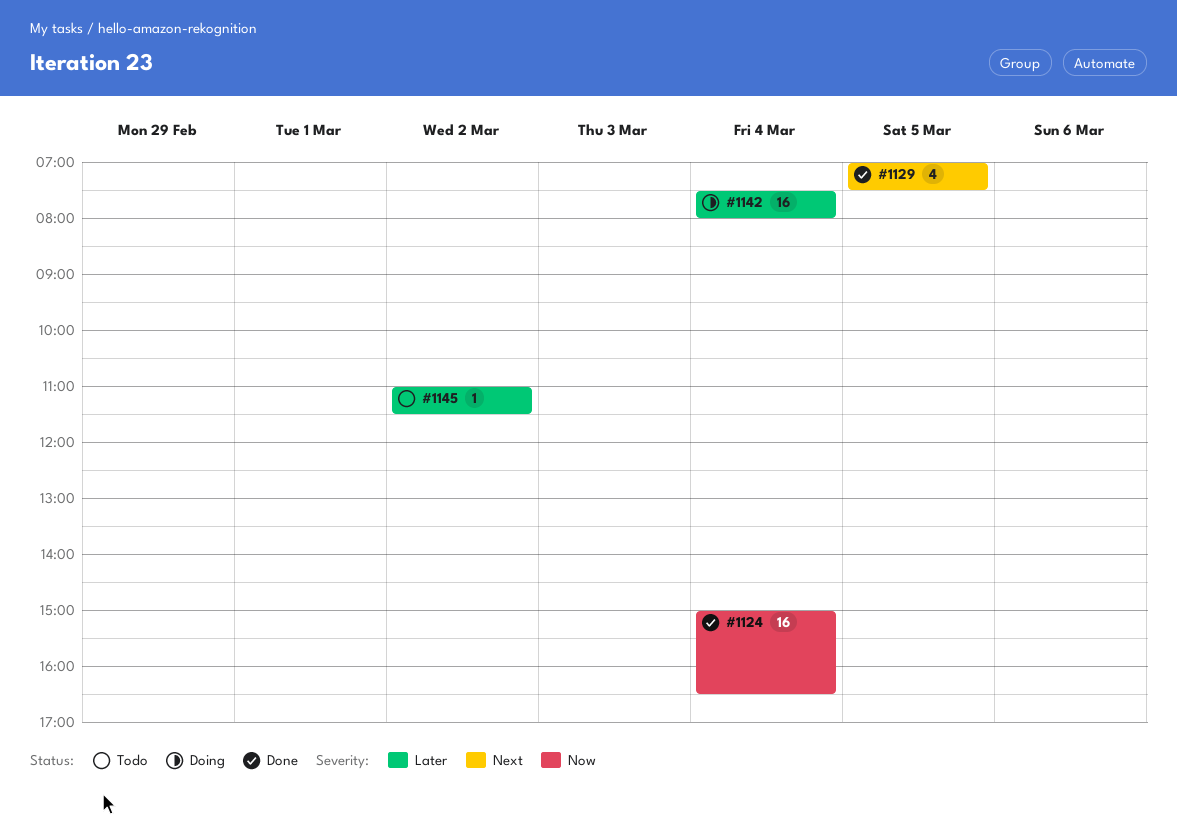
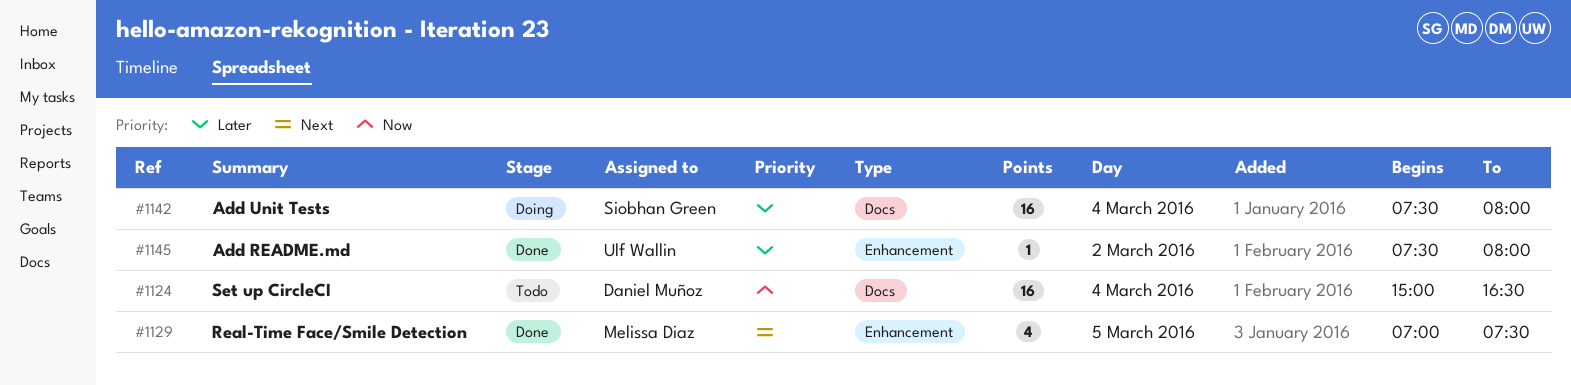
#1124, status: Done -> Todo
#1145, status: Todo -> Done
#1145, begins: 11:00 -> 07:30
#1145, ends: 11:30 -> 08:00

